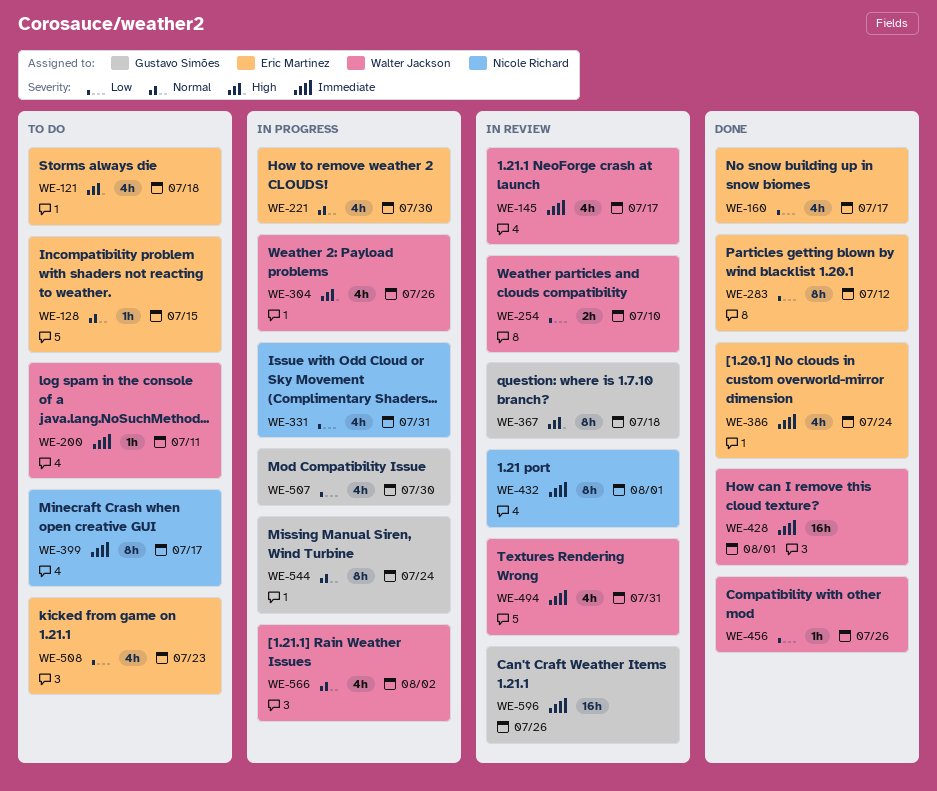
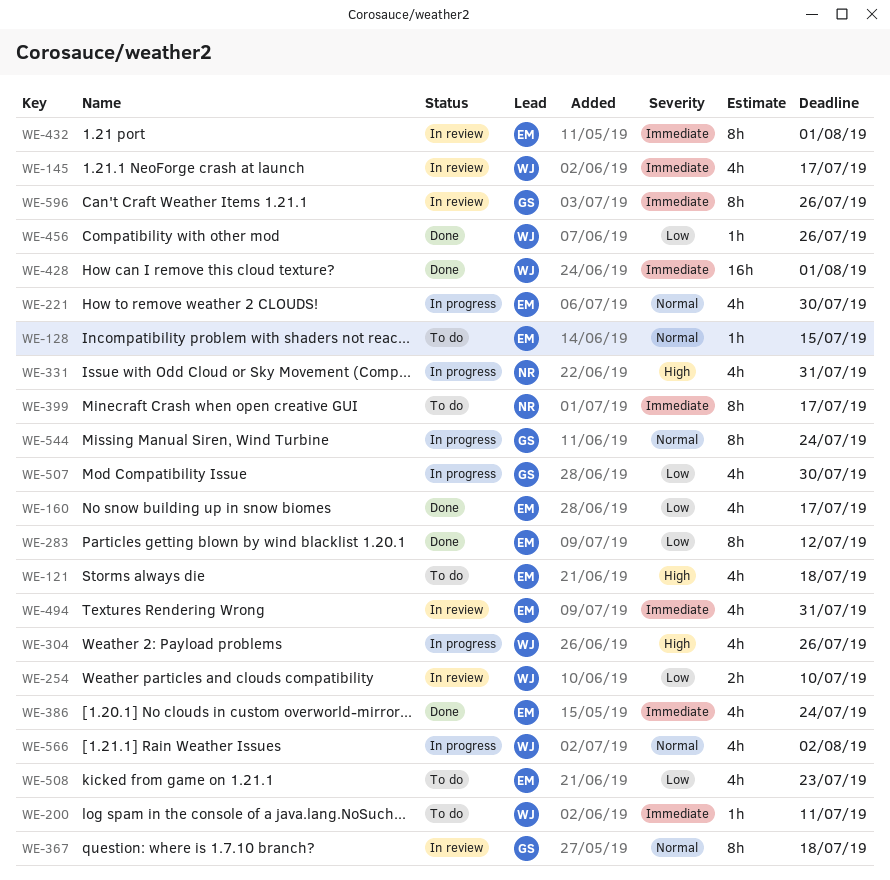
WE-331, priority: Low -> High
WE-367, priority: High -> Normal
WE-432, owner: Nicole Richard -> Eric Martinez
WE-494, owner: Walter Jackson -> Eric Martinez
WE-596, estimate: 16h -> 8h

